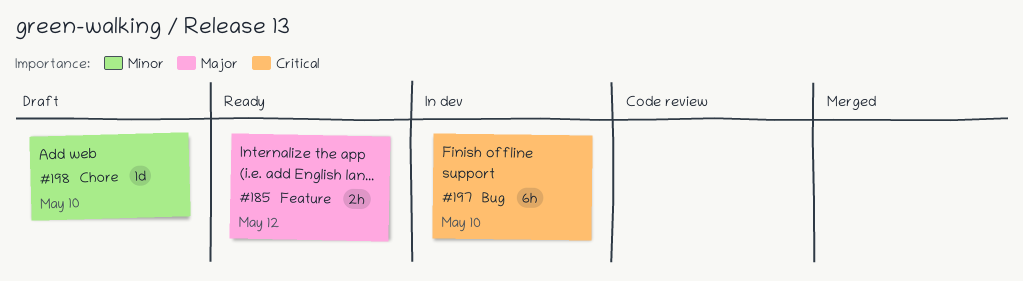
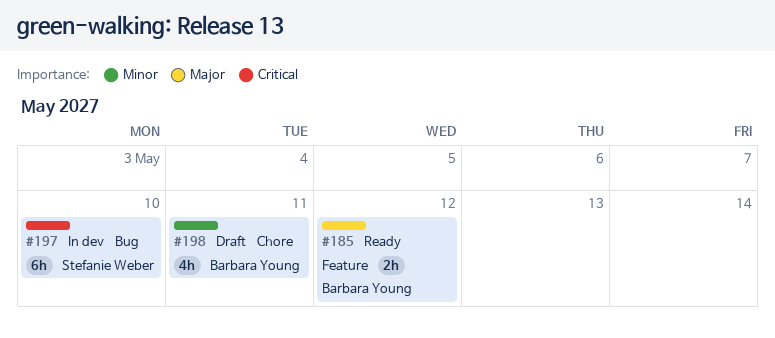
#198, estimate: 1d -> 4h
#198, due: May 10 -> May 11

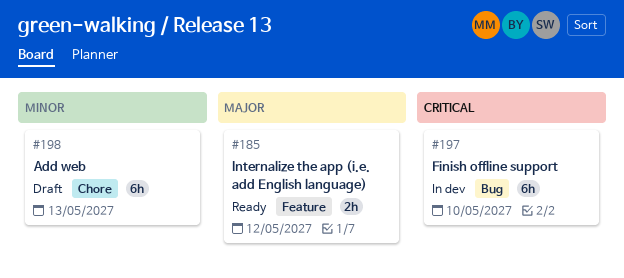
#198, estimate: 4h -> 6h
#198, due: May 11 -> May 13

